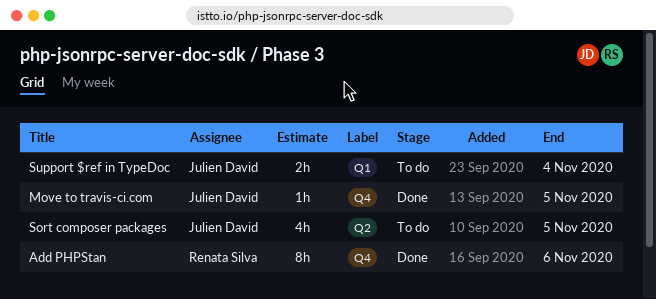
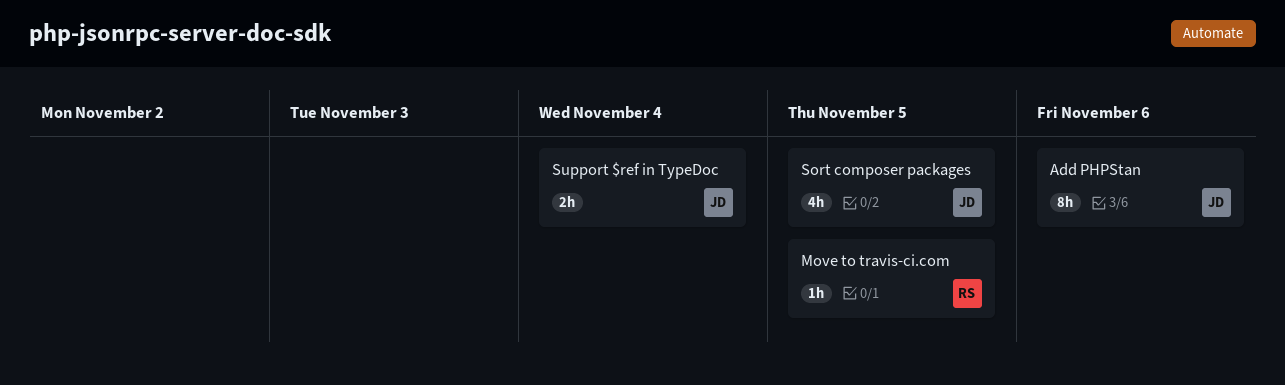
Add PHPStan, owner: Renata Silva -> Julien David
Move to travis-ci.com, owner: Julien David -> Renata Silva

